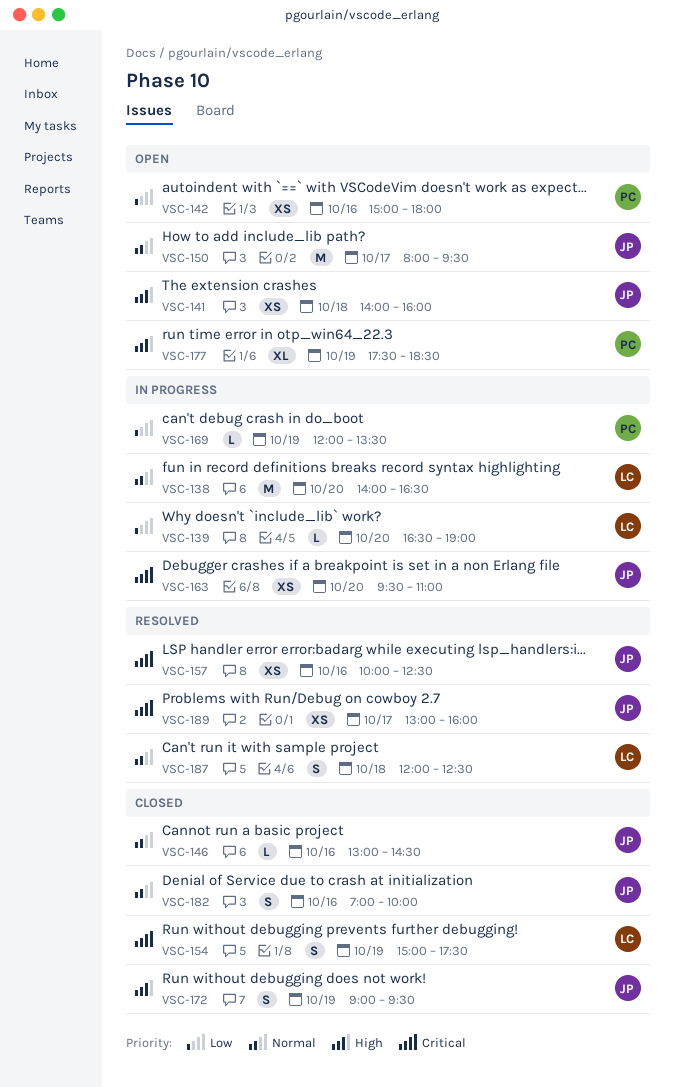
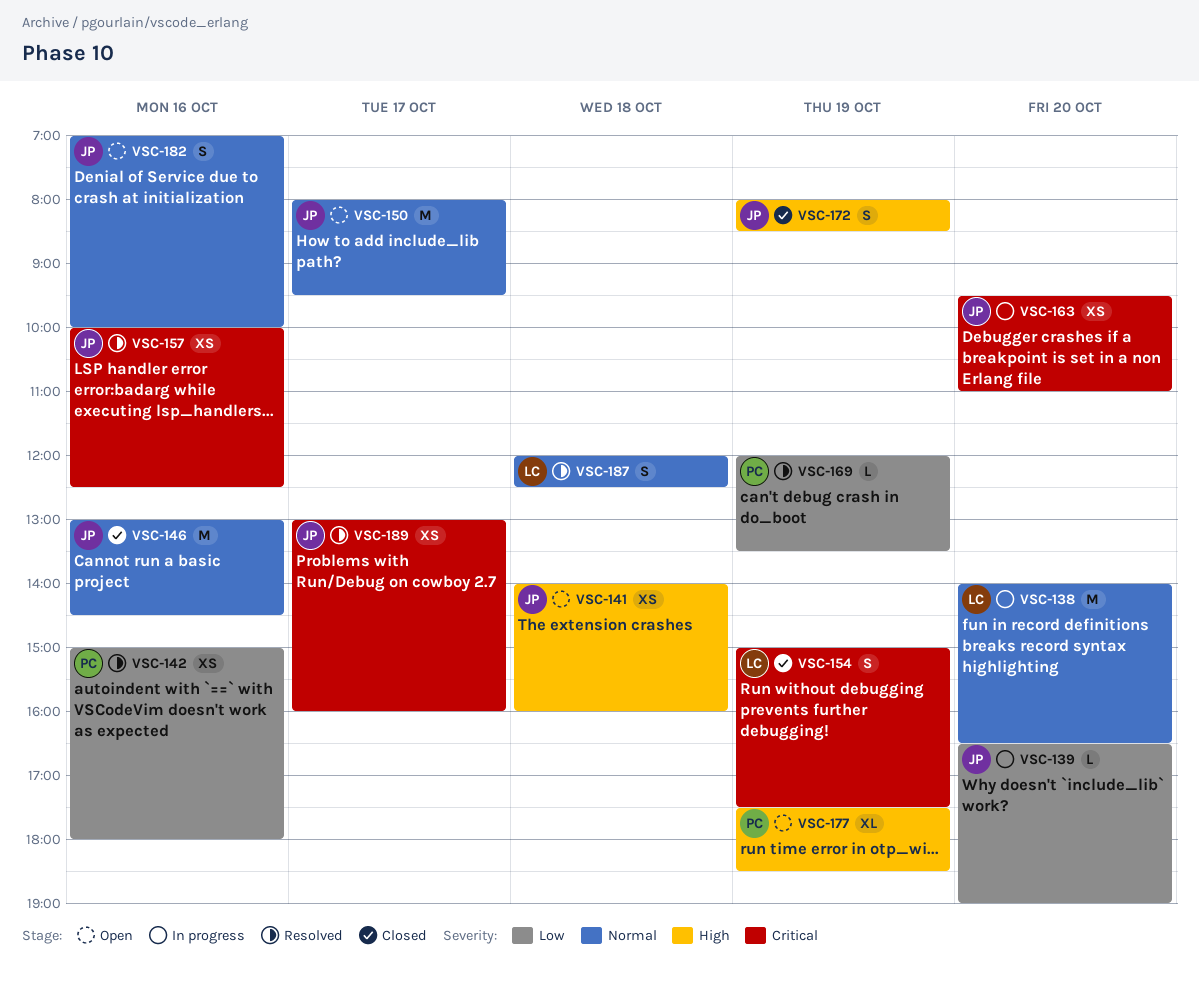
VSC-139, owner: LC -> JP
VSC-142, status: Open -> Resolved
VSC-146, estimate: L -> M
VSC-169, status: In progress -> Resolved
VSC-172, begins: 09:00 -> 08:00
VSC-172, ends: 09:30 -> 08:30
VSC-182, status: Closed -> Open

